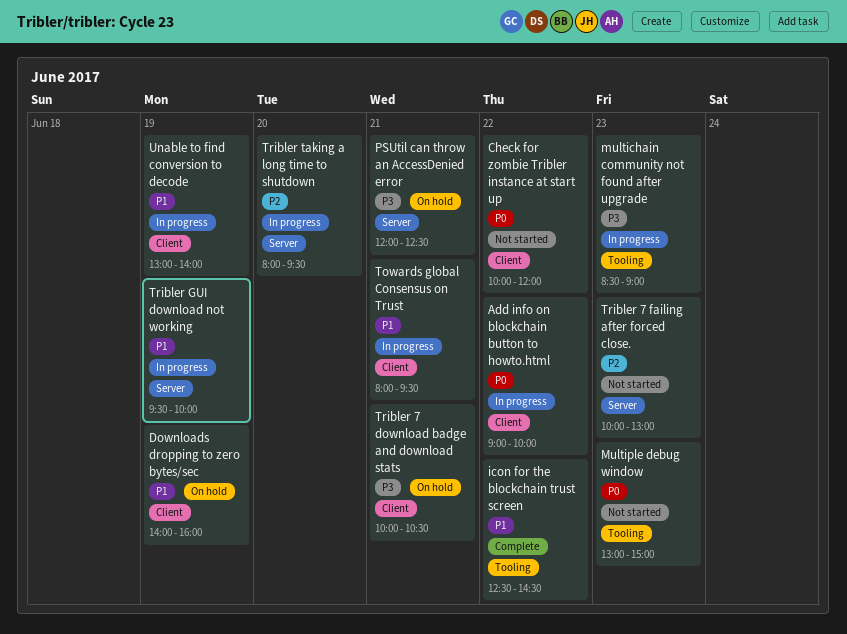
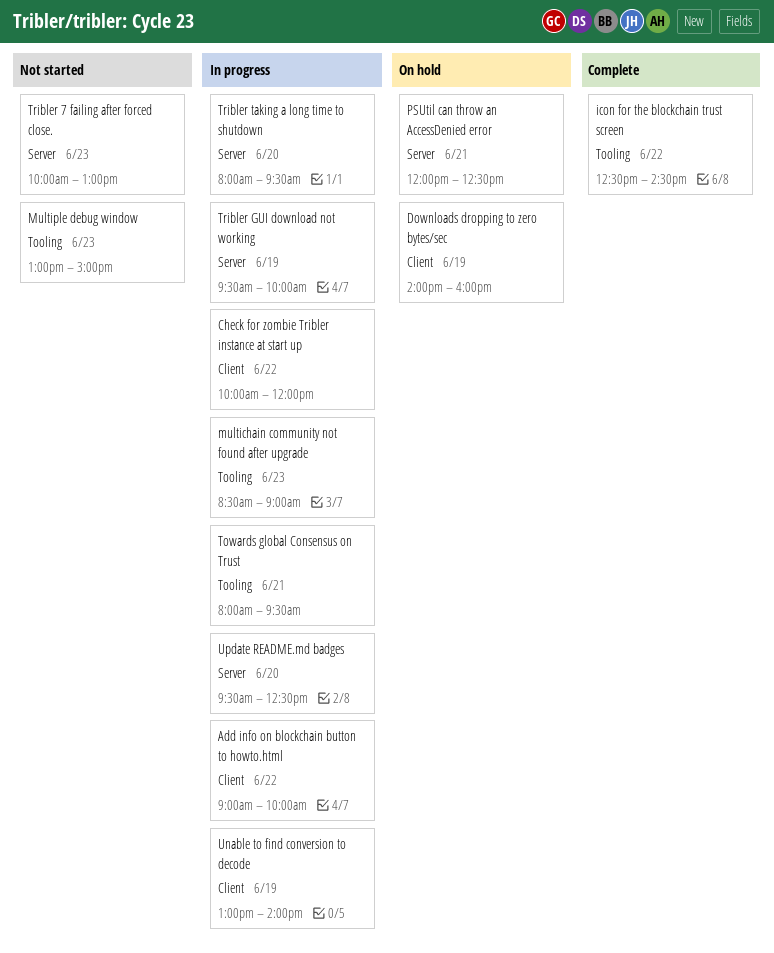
Check for zombie Tribler instance at start up, status: Not started -> In progress
Towards global Consensus on Trust, label: Client -> Tooling
Tribler 7 download badge and download stats: present -> none
Update README.md badges: none -> present

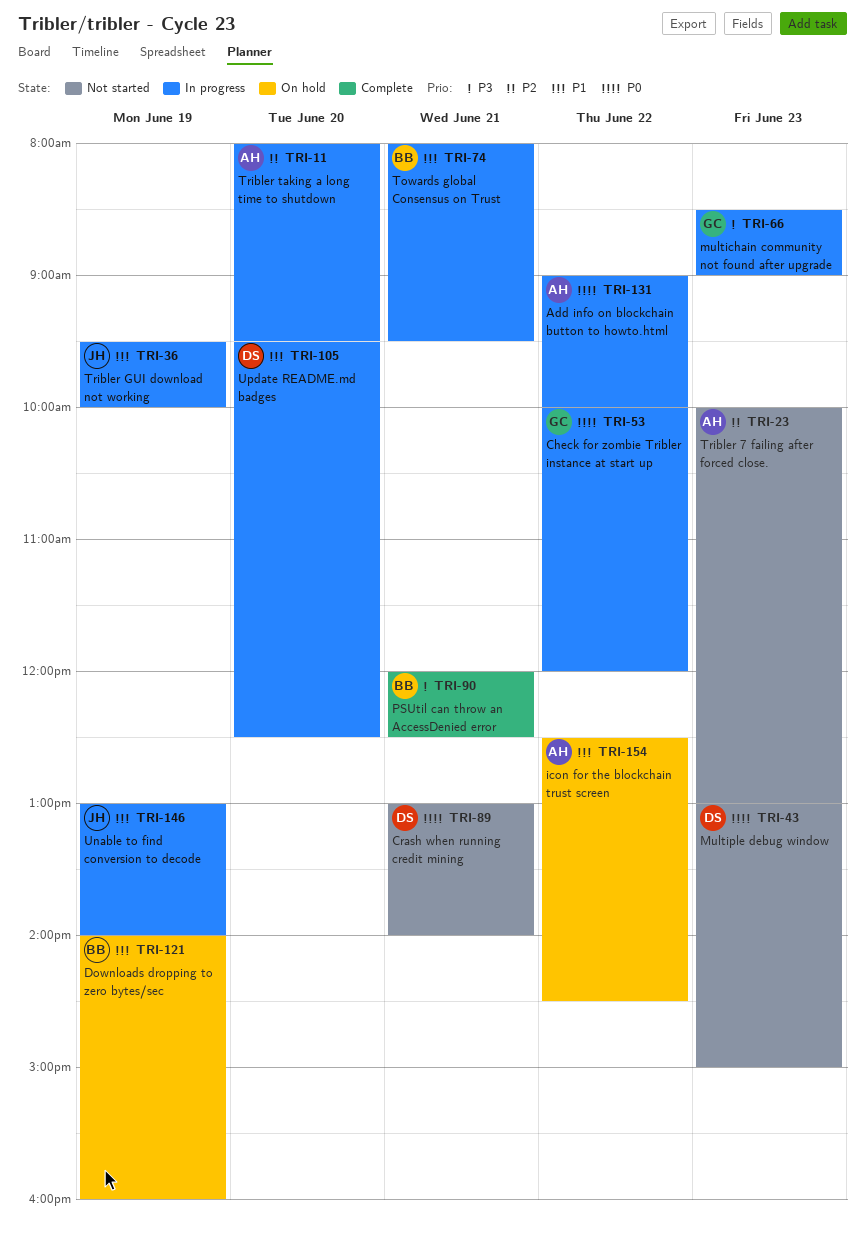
Crash when running credit mining: none -> present
icon for the blockchain trust screen, status: Complete -> On hold
PSUtil can throw an AccessDenied error, status: On hold -> Complete

